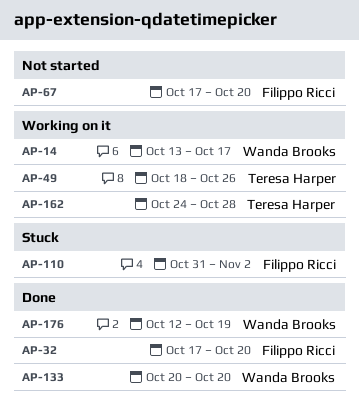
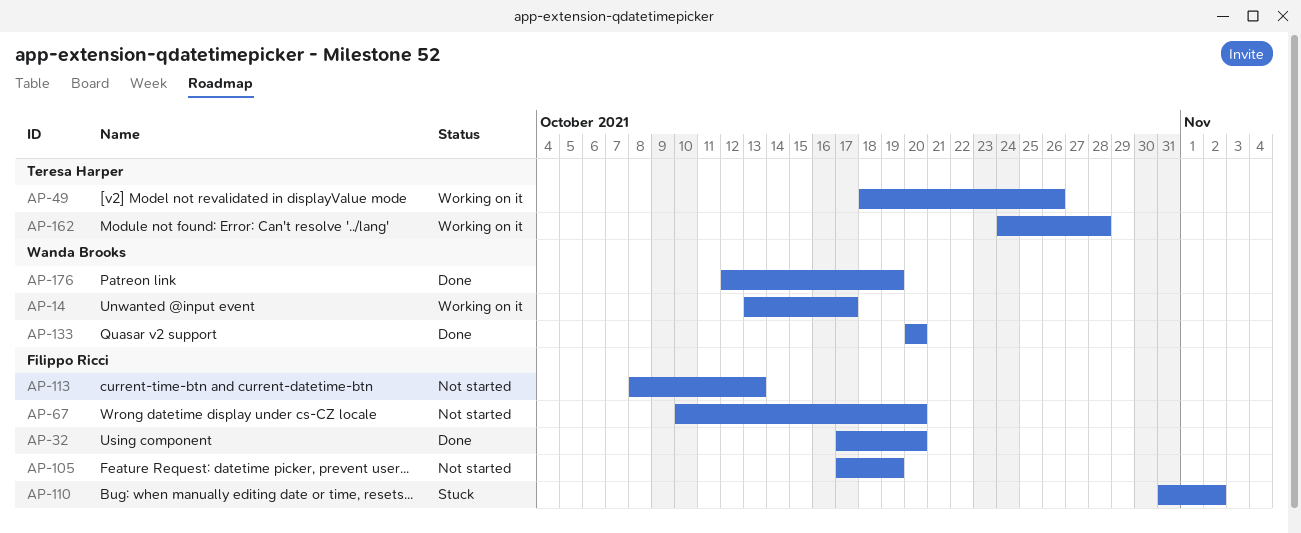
AP-67, start: Oct 17 -> Oct 10
AP-105: none -> present
AP-113: none -> present

